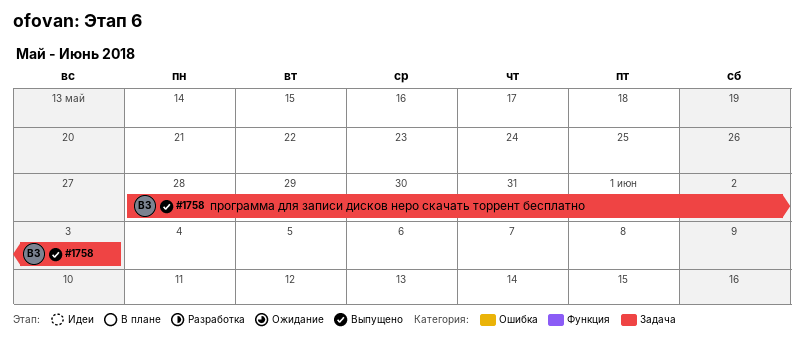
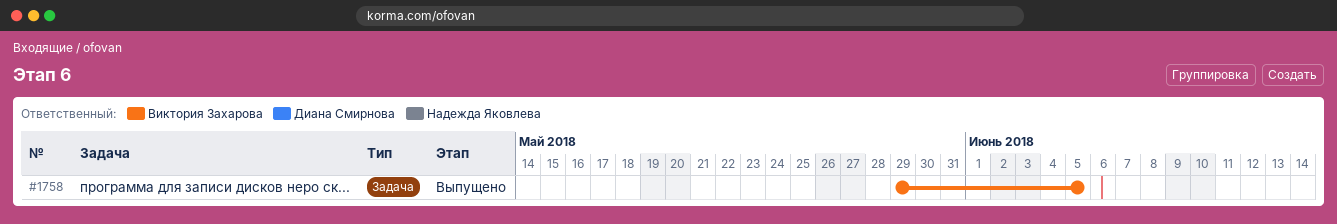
#1758, start: May 28 -> May 29
#1758, due: Jun 3 -> Jun 5

